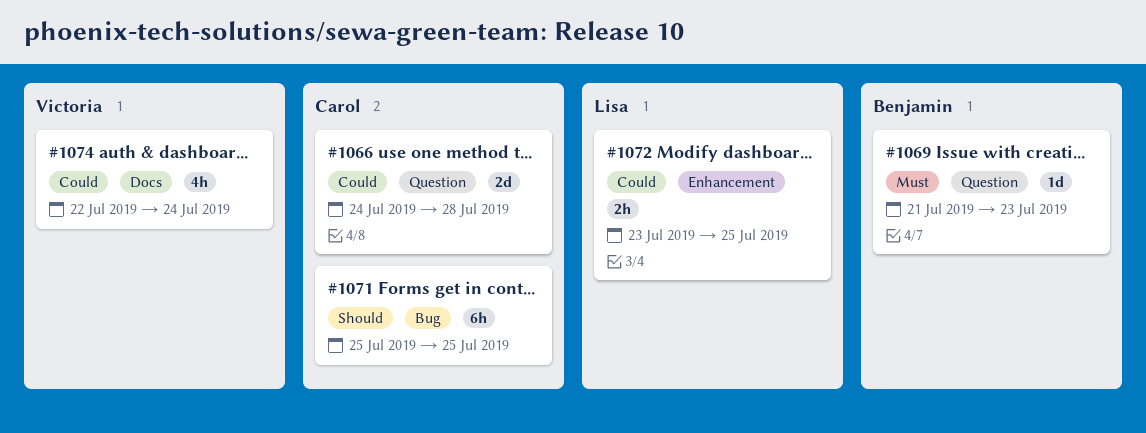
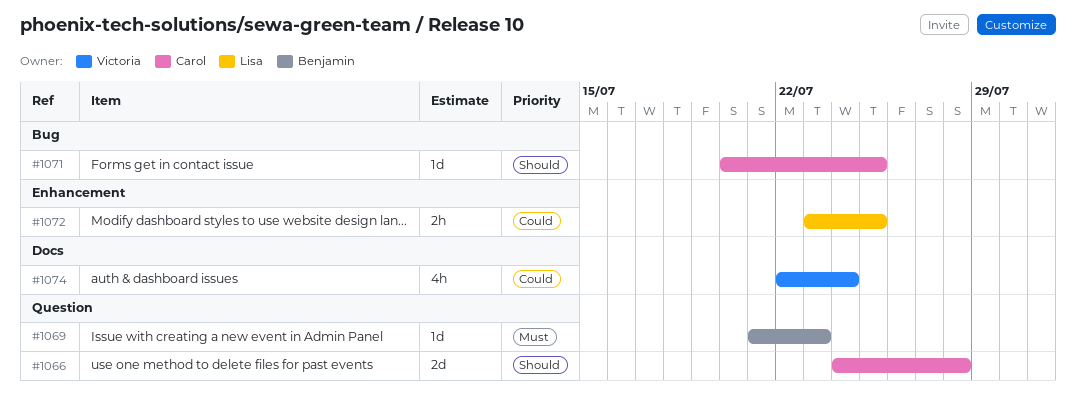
#1066, priority: Could -> Should
#1071, estimate: 6h -> 1d
#1071, start: Jul 25 -> Jul 20

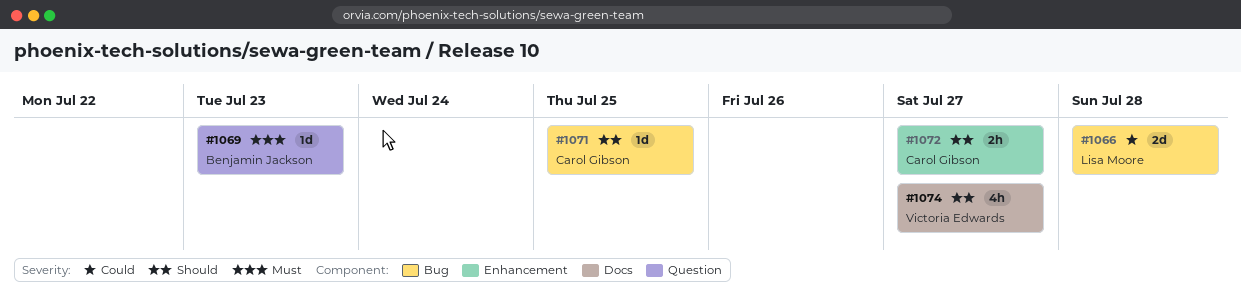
#1066, owner: Carol Gibson -> Lisa Moore
#1066, priority: Should -> Could
#1066, label: Question -> Bug
#1072, owner: Lisa Moore -> Carol Gibson
#1072, priority: Could -> Should
#1072, due: Jul 25 -> Jul 27
#1074, priority: Could -> Should
#1074, due: Jul 24 -> Jul 27

